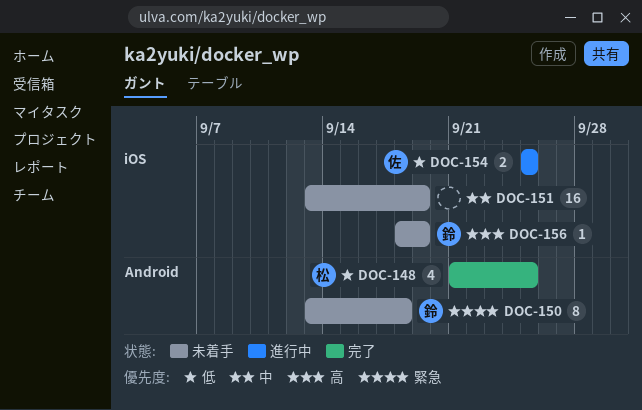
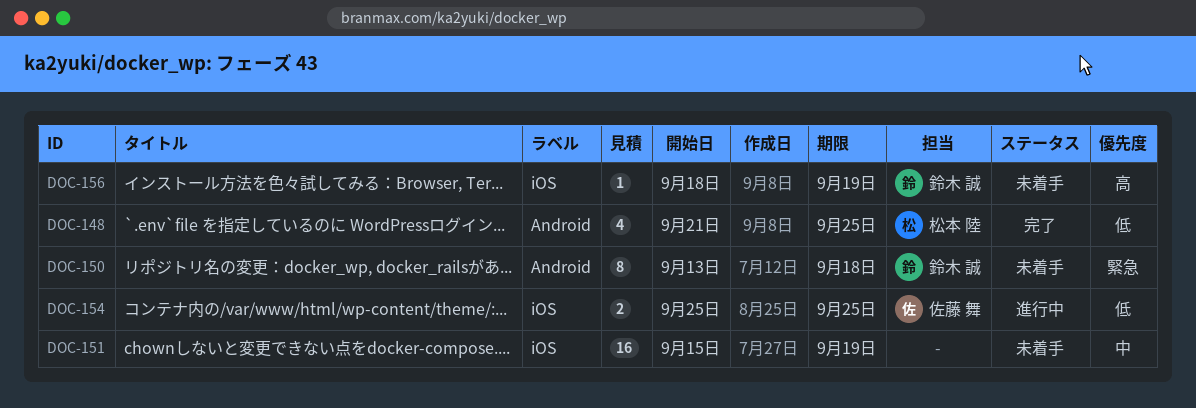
DOC-151, start: Sep 13 -> Sep 15

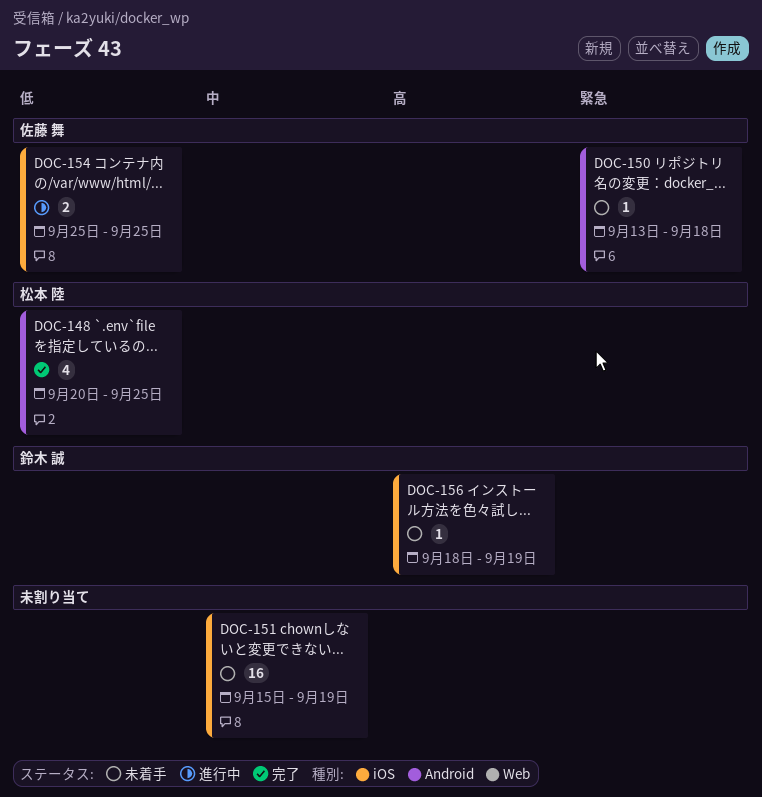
DOC-148, start: Sep 21 -> Sep 20
DOC-150, owner: 鈴木 誠 -> 佐藤 舞
DOC-150, estimate: 8 -> 1

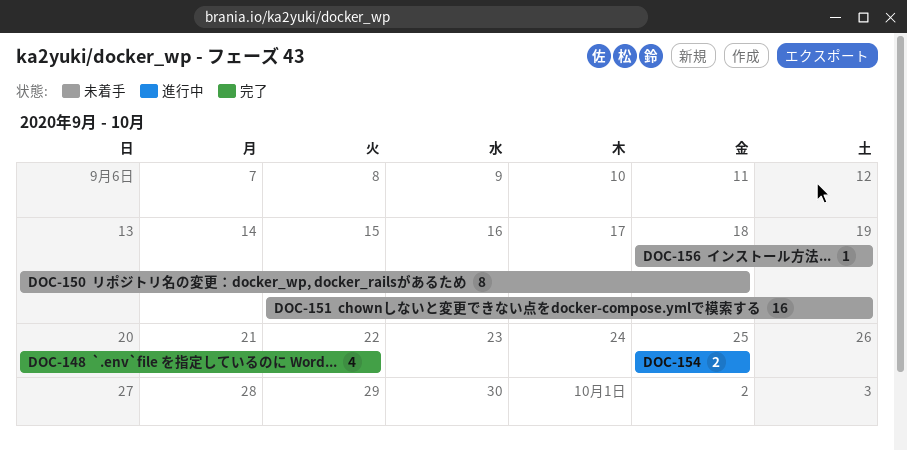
DOC-148, due: Sep 25 -> Sep 22
DOC-150, estimate: 1 -> 8

